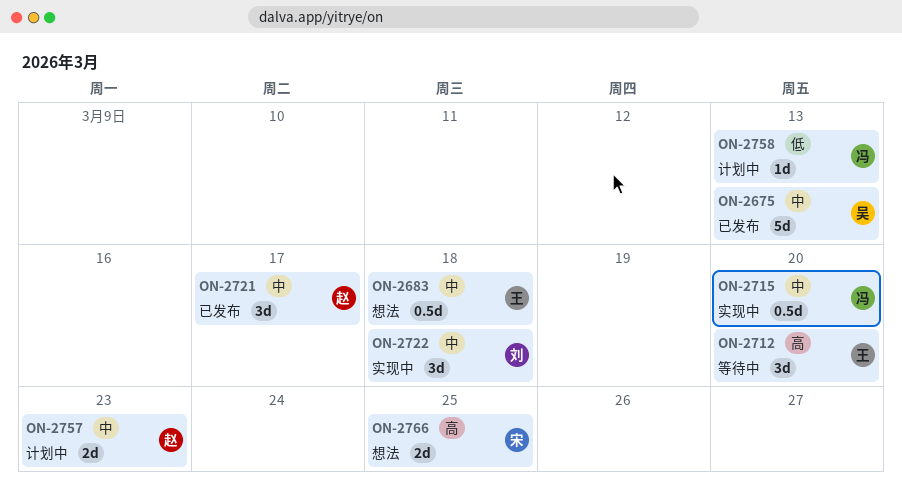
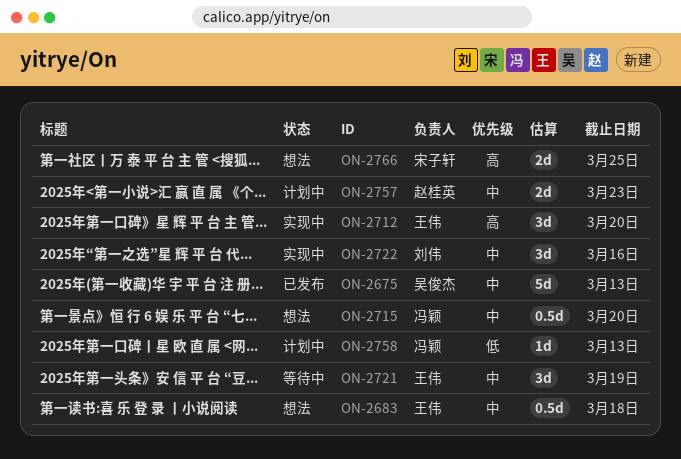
ON-2712, status: 等待中 -> 实现中
ON-2715, status: 实现中 -> 想法
ON-2721, status: 已发布 -> 等待中
ON-2721, owner: 赵桂英 -> 王伟
ON-2721, due: Mar 17 -> Mar 19
ON-2722, due: Mar 18 -> Mar 16

